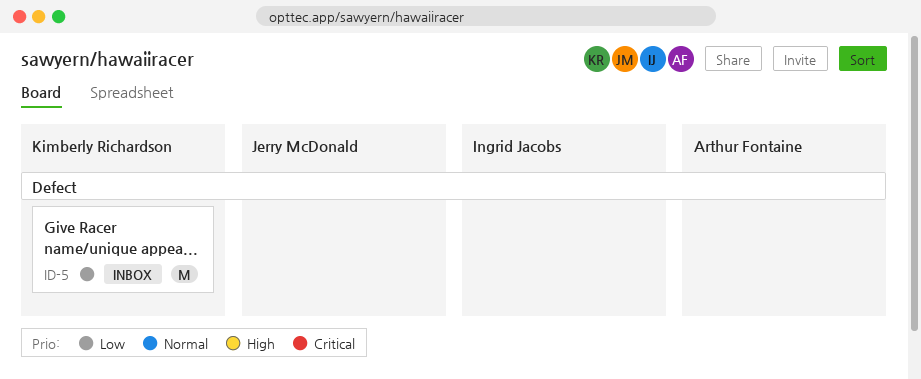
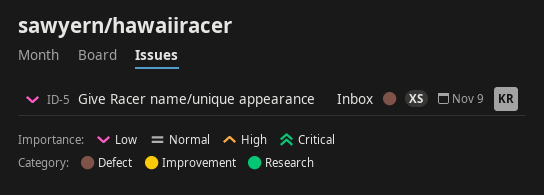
ID-5, estimate: M -> XS

